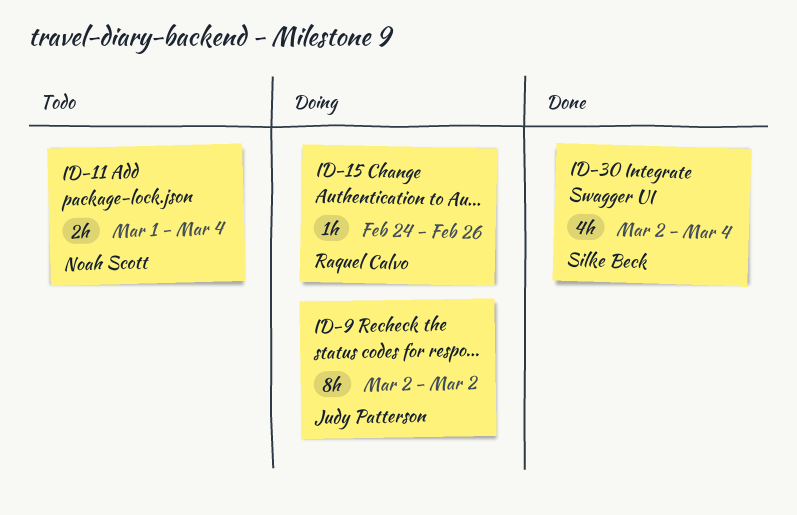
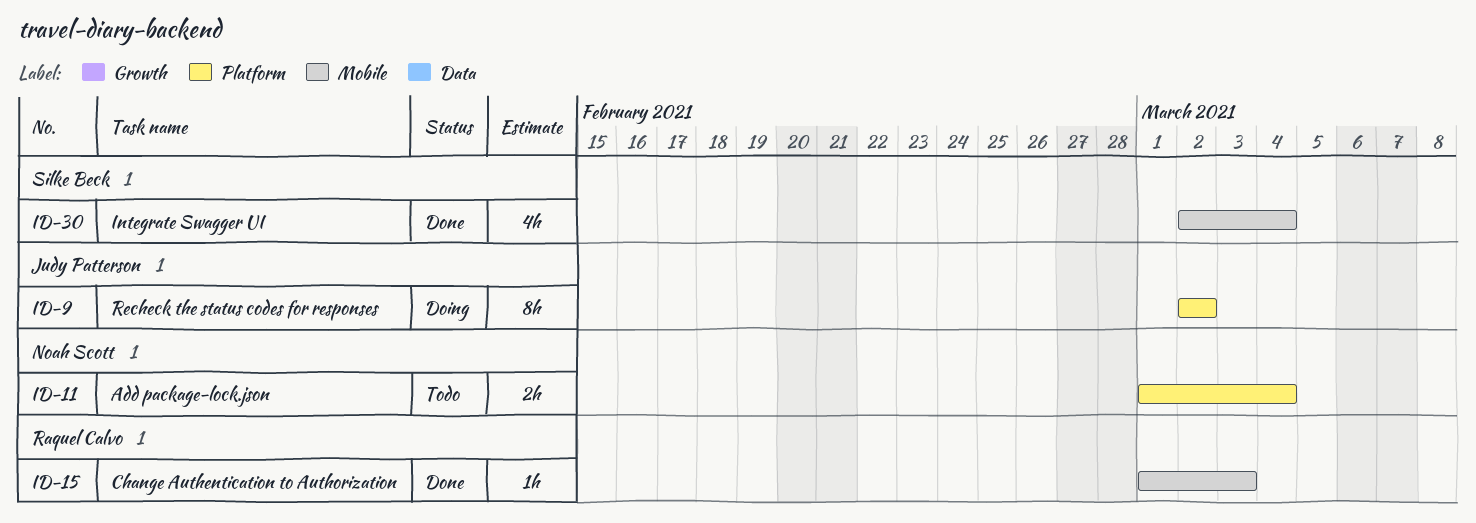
ID-15, status: Doing -> Done
ID-15, start: Feb 24 -> Mar 1
ID-15, due: Feb 26 -> Mar 3

